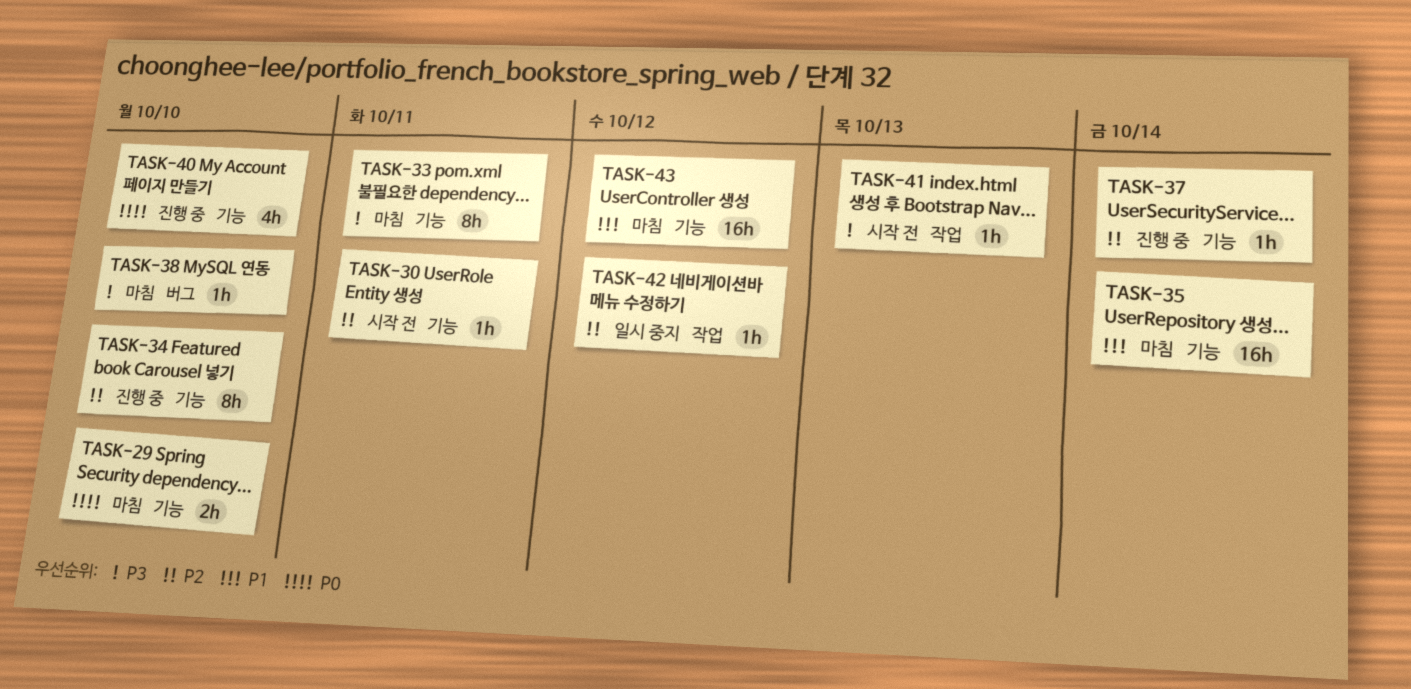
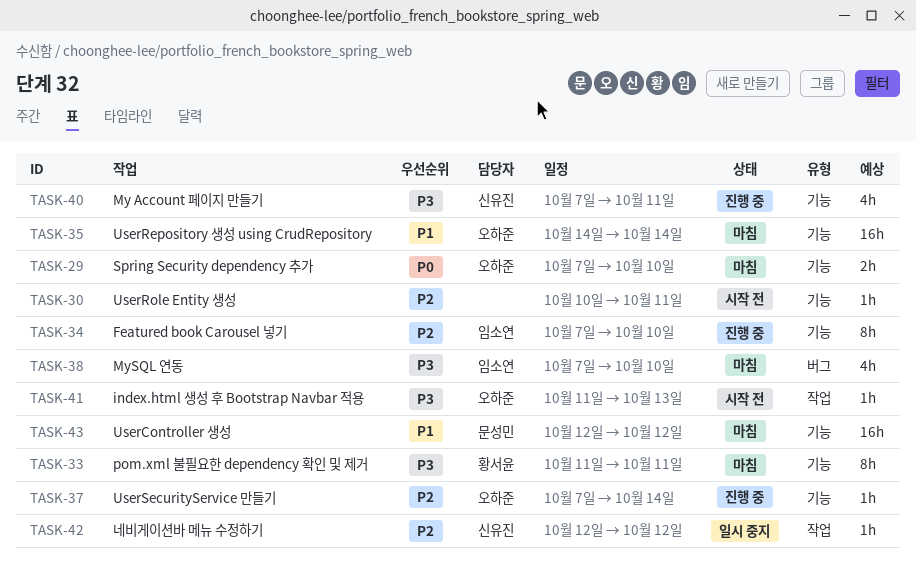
TASK-38, estimate: 1h -> 4h
TASK-40, priority: P0 -> P3
TASK-40, due: Oct 10 -> Oct 11

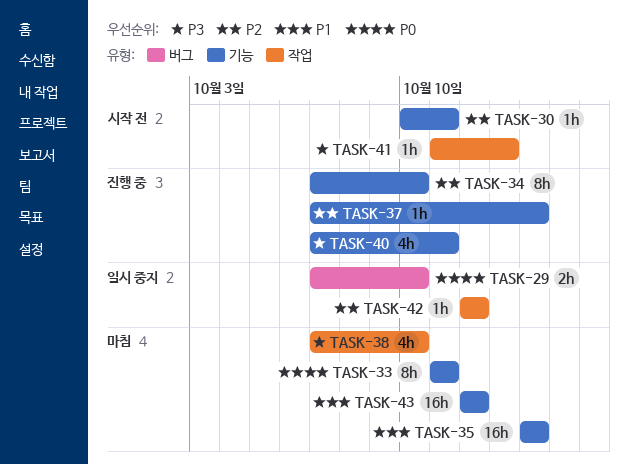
TASK-29, status: 마침 -> 일시 중지
TASK-29, label: 기능 -> 버그
TASK-33, priority: P3 -> P0
TASK-38, label: 버그 -> 작업

